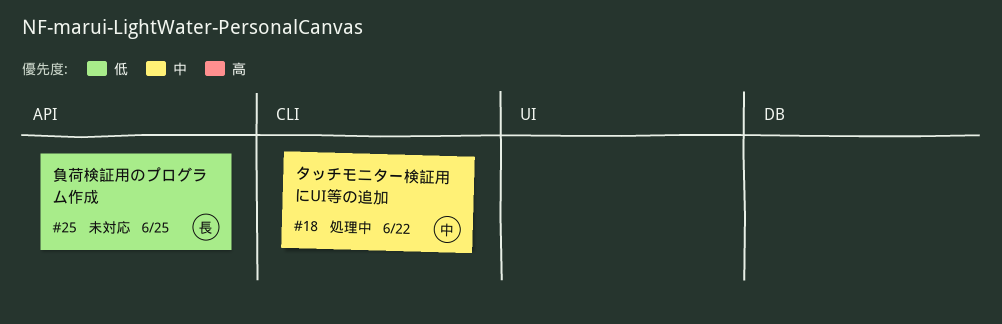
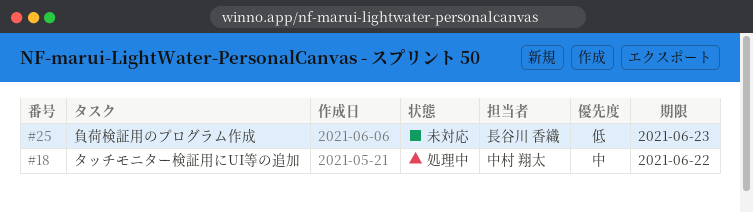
#25, due: Jun 25 -> Jun 23

